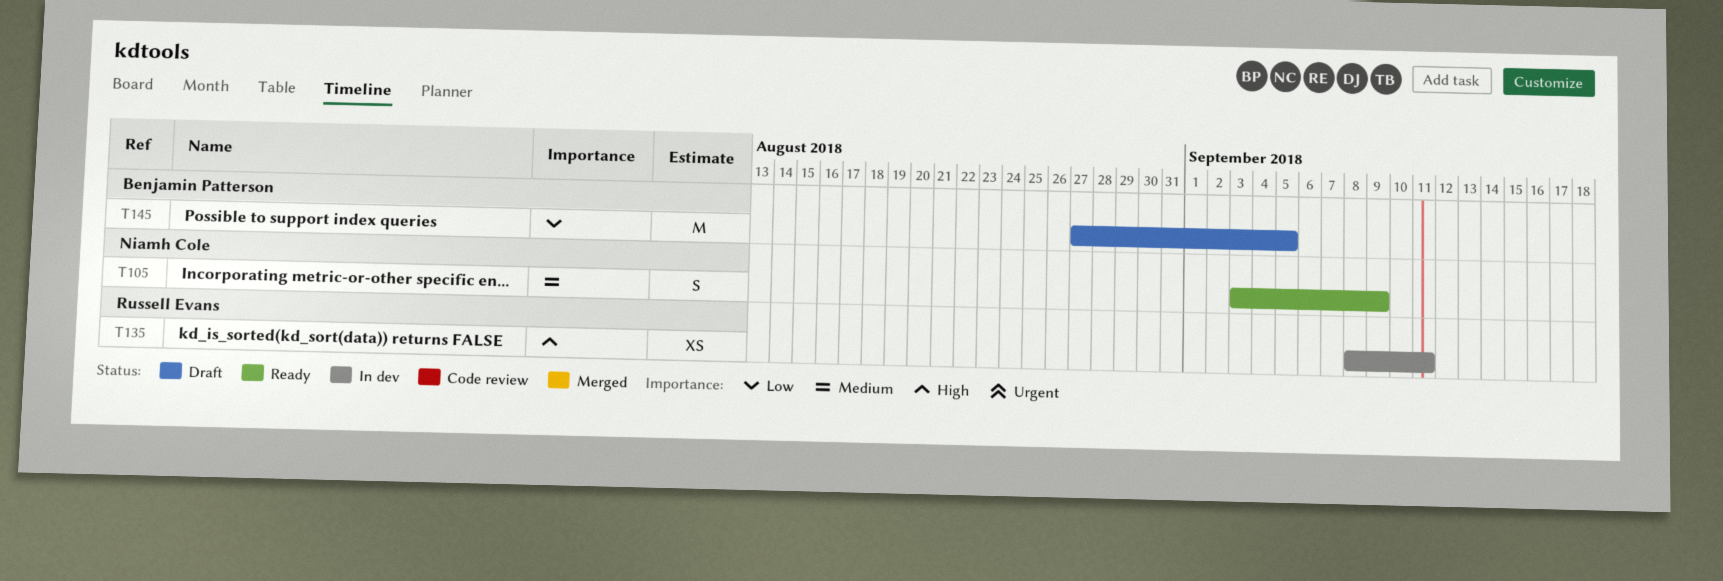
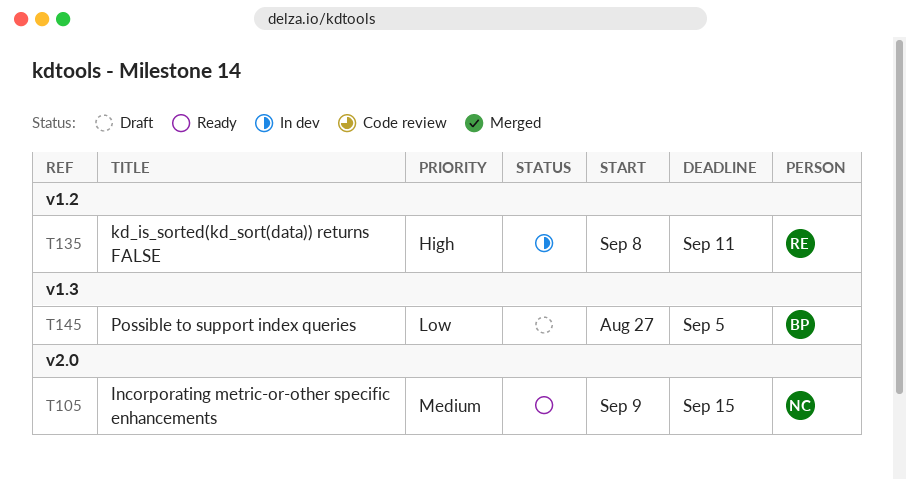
T105, start: Sep 3 -> Sep 9
T105, due: Sep 9 -> Sep 15

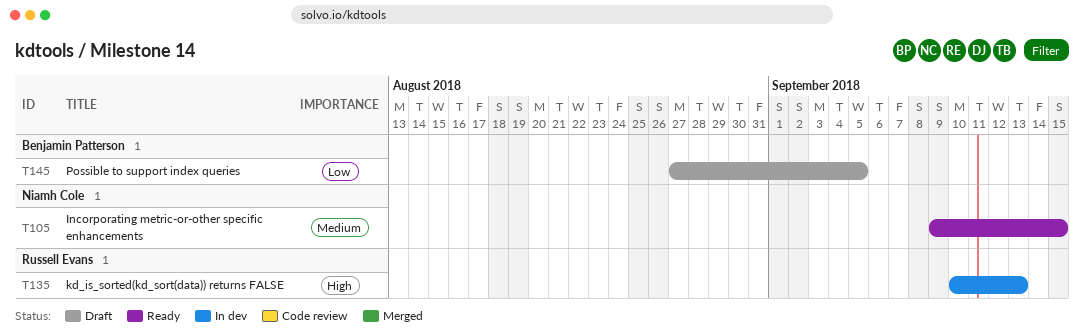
T135, start: Sep 8 -> Sep 10
T135, due: Sep 11 -> Sep 13

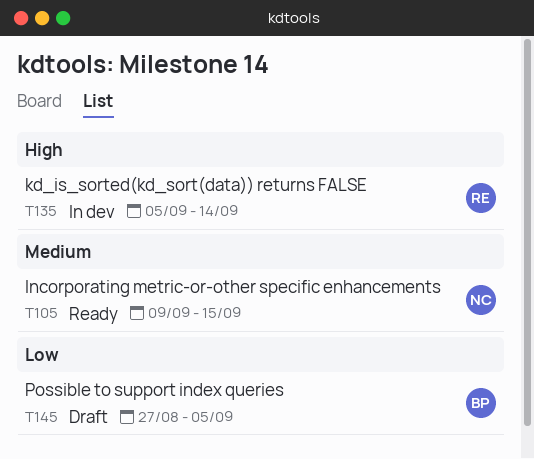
T135, start: Sep 10 -> Sep 5
T135, due: Sep 13 -> Sep 14

